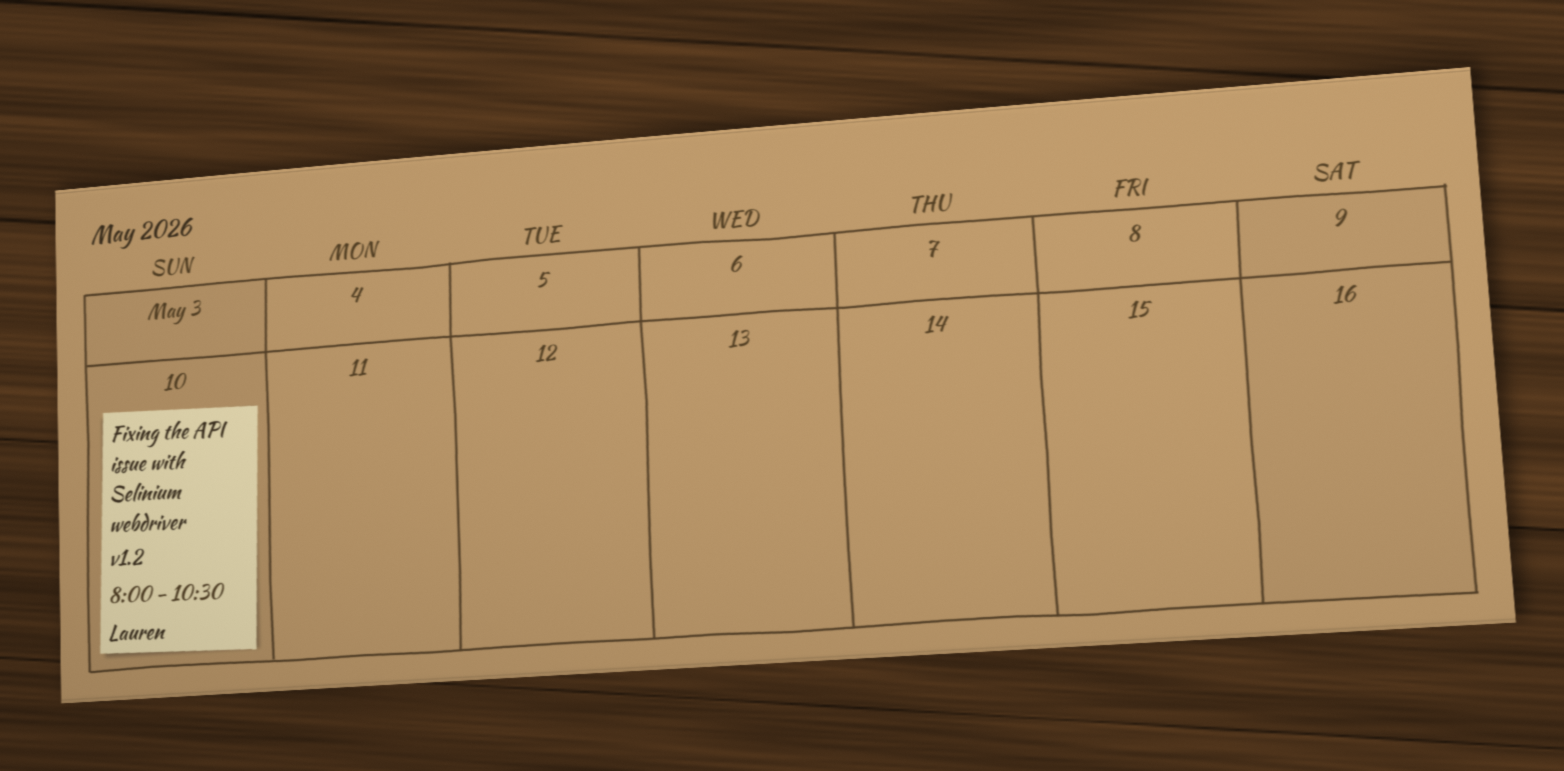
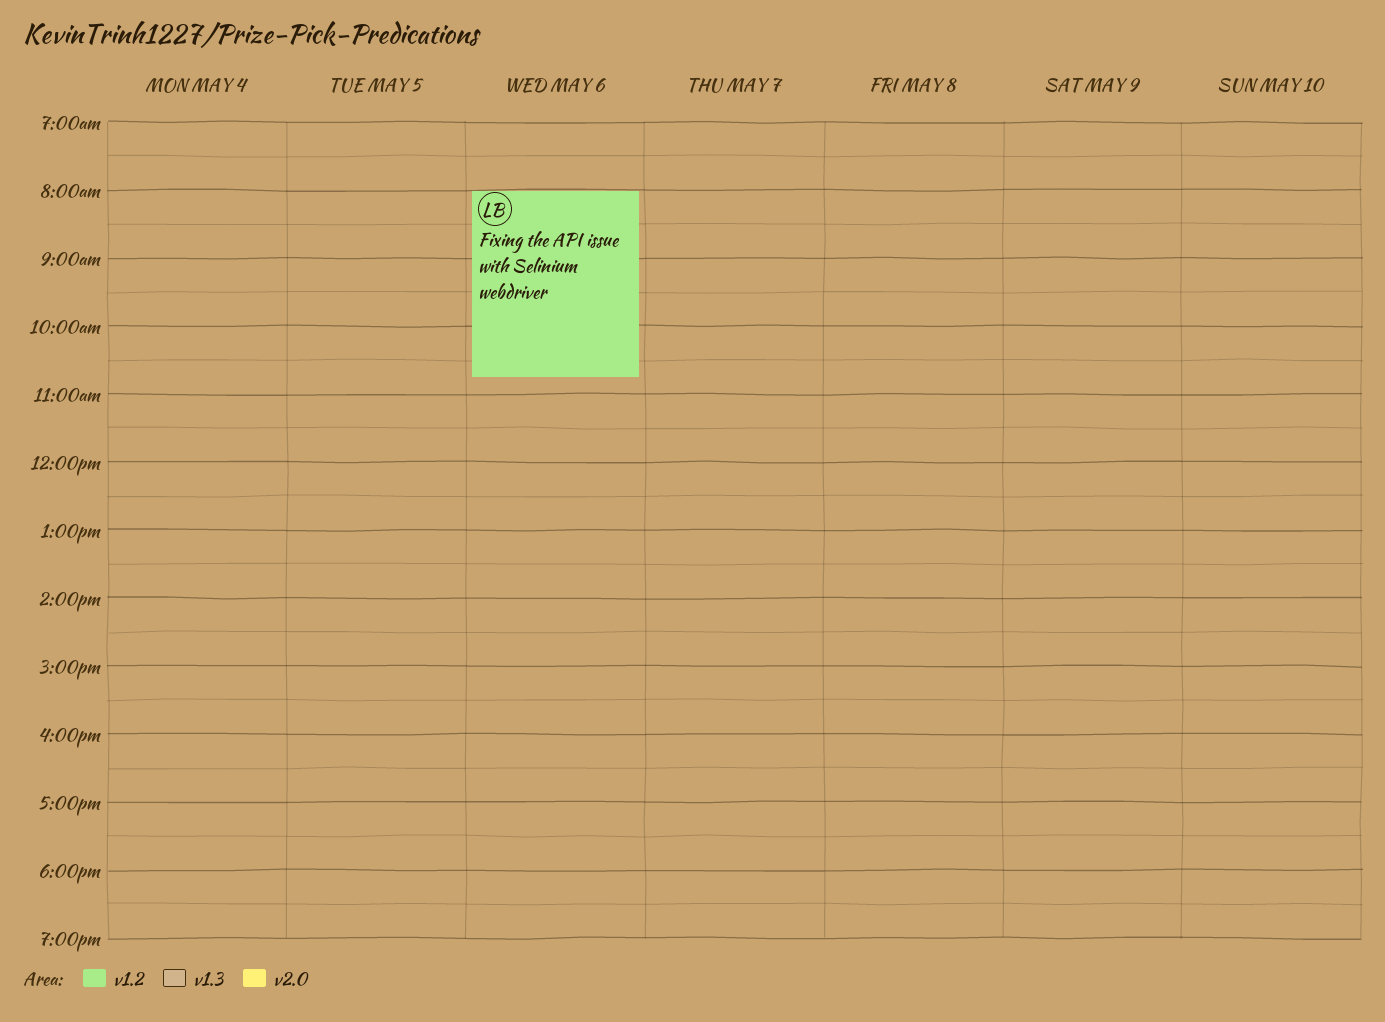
Fixing the API issue with Selinium webdriver, day: May 10 -> May 6
Fixing the API issue with Selinium webdriver, ends: 10:30 -> 10:45

